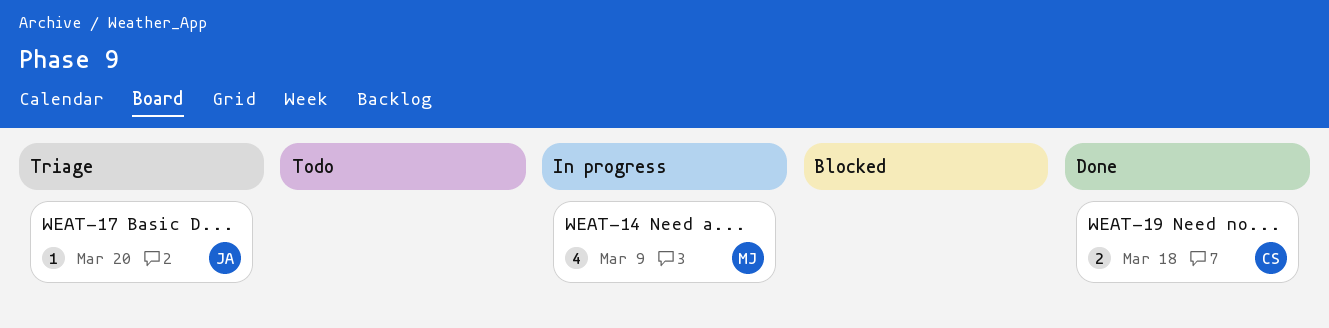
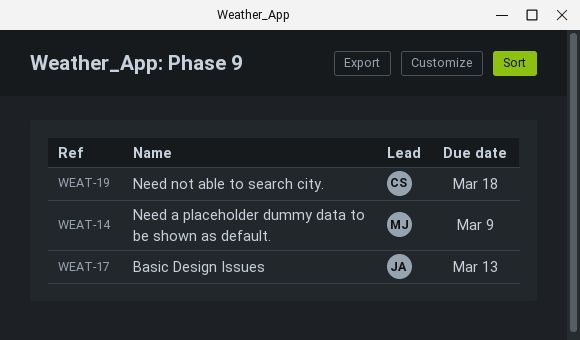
WEAT-17, due: Mar 20 -> Mar 13

